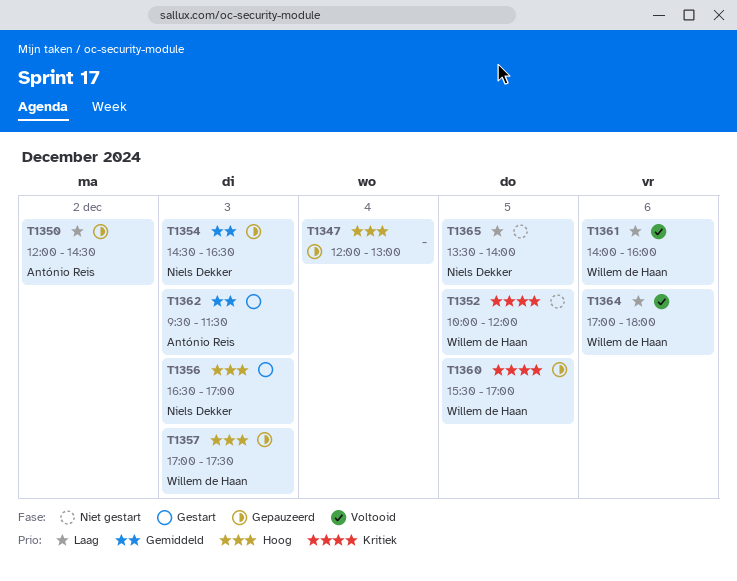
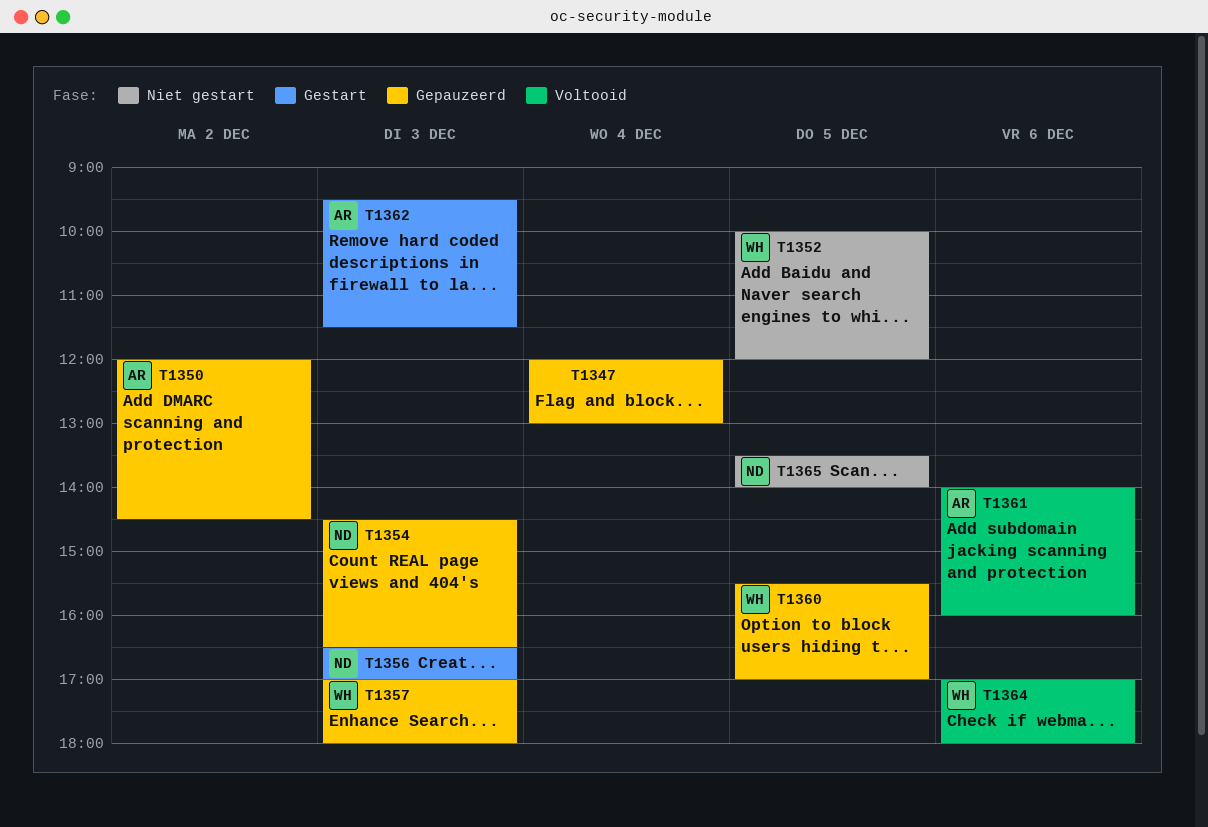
T1357, ends: 17:30 -> 18:00
T1361, owner: Willem de Haan -> António Reis

